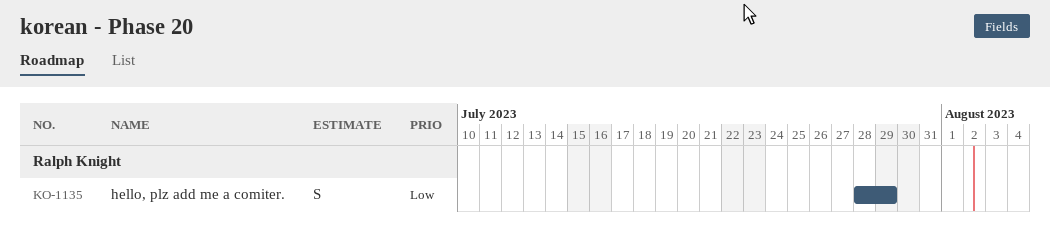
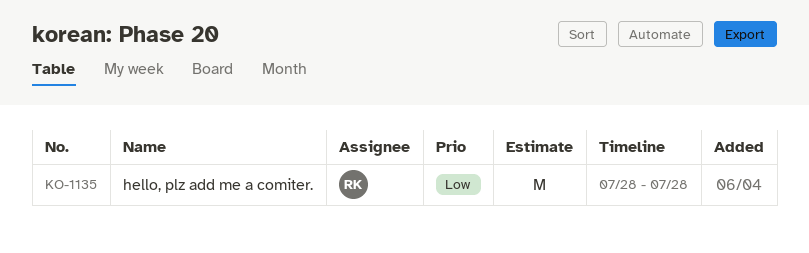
KO-1135, estimate: S -> M
KO-1135, due: Jul 29 -> Jul 28

